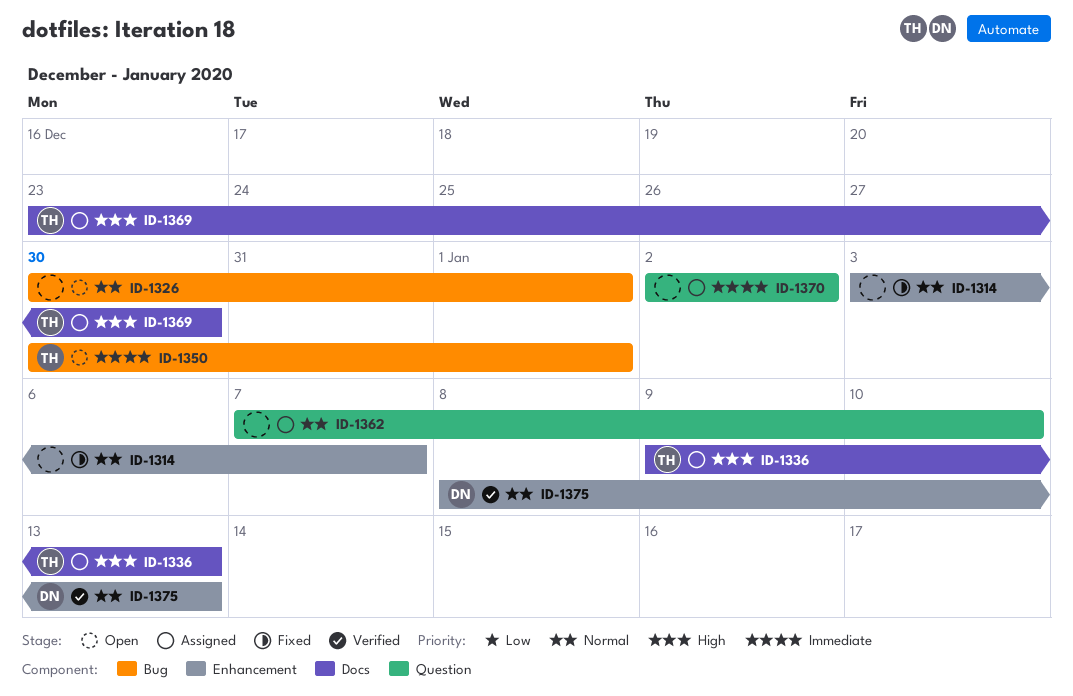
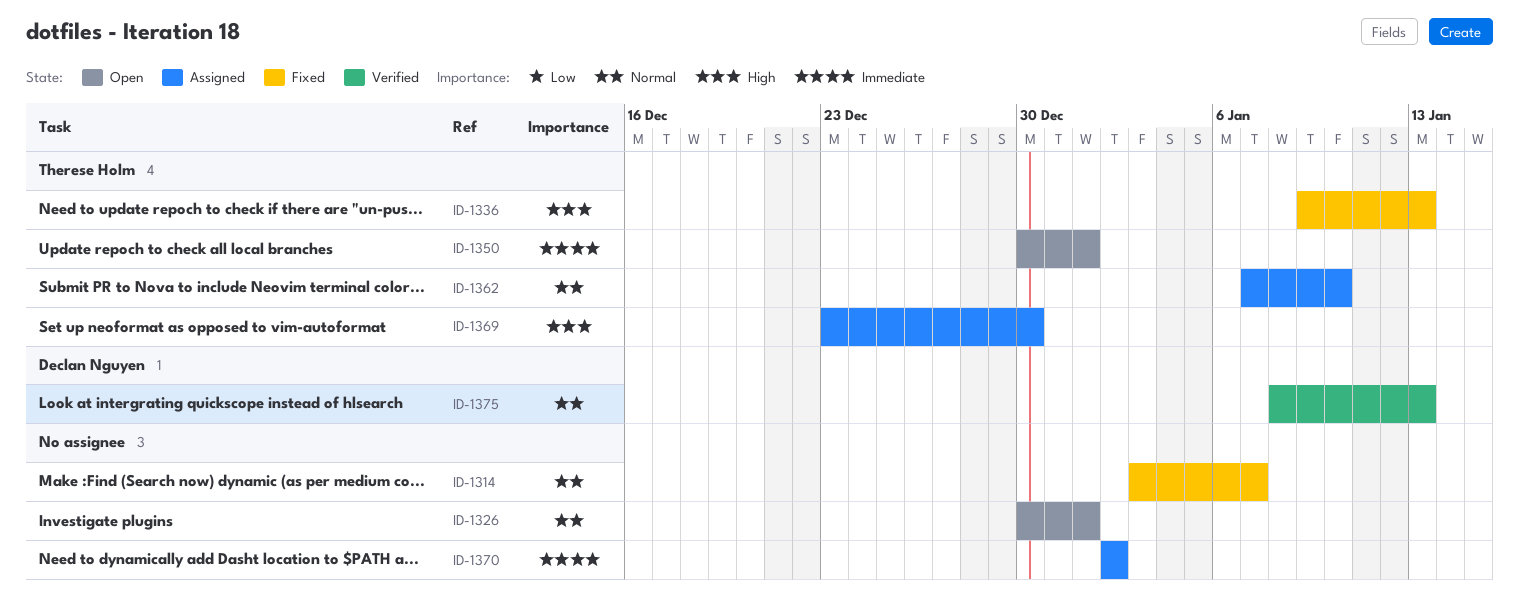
ID-1336, status: Assigned -> Fixed
ID-1362, owner: none -> Therese Holm

